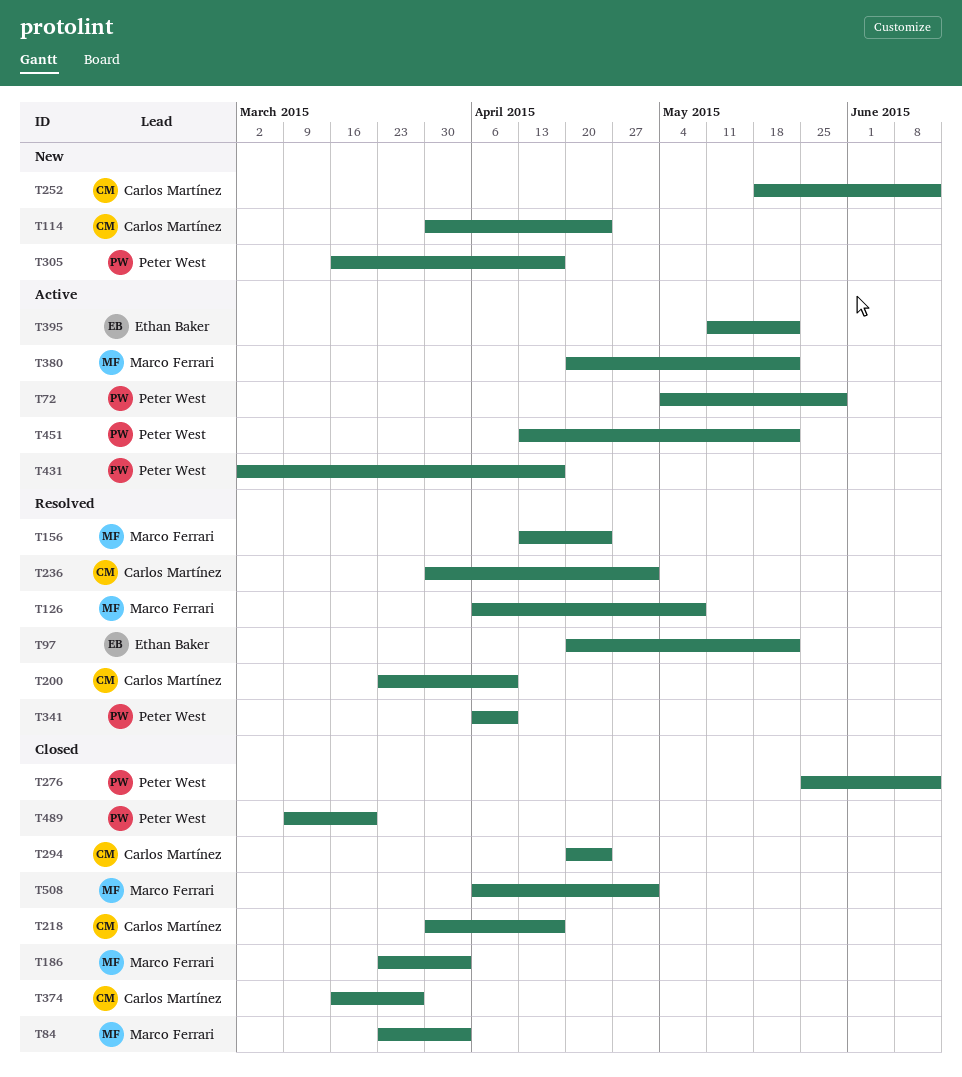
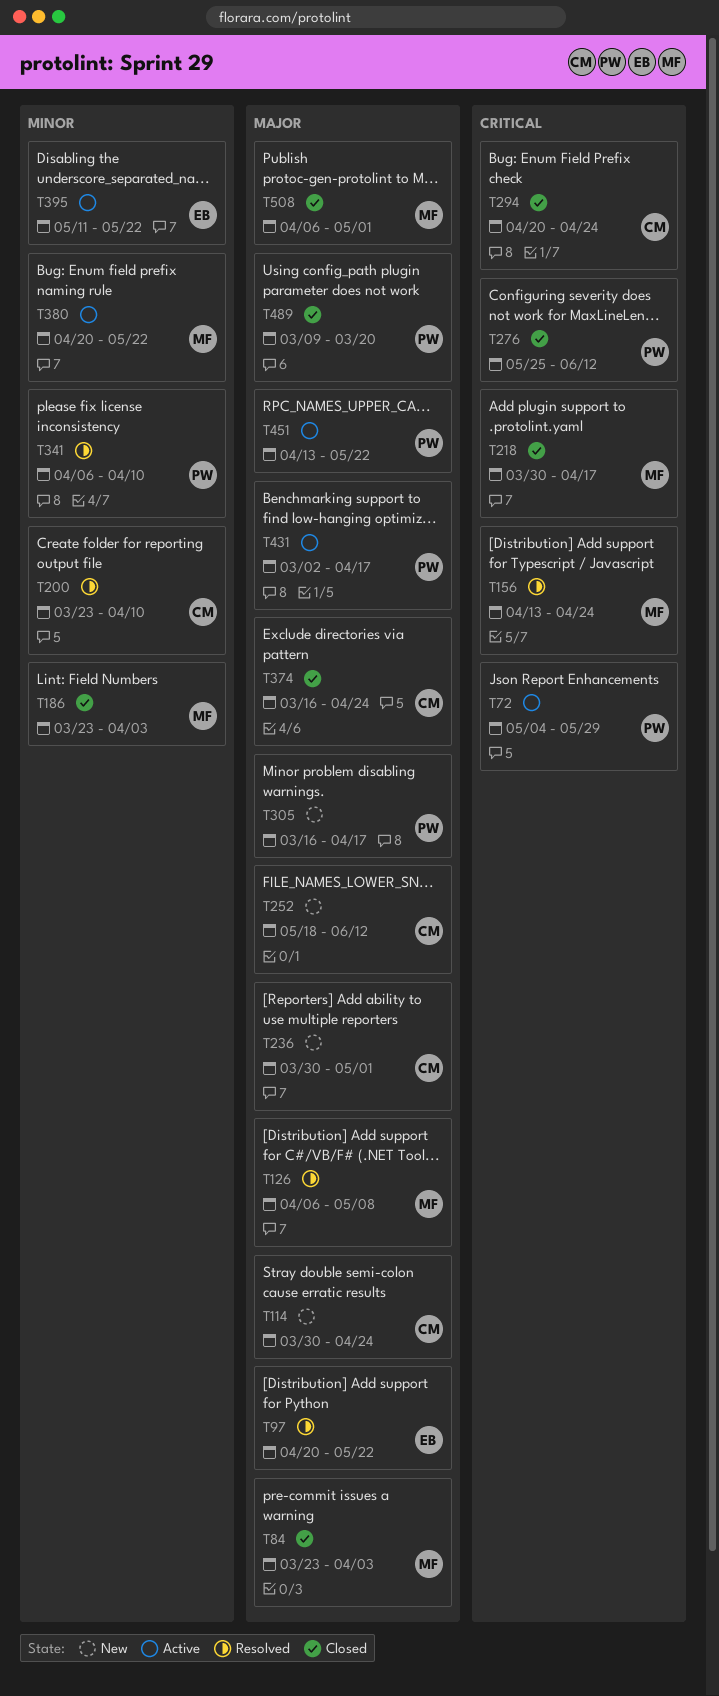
T218, owner: Carlos Martínez -> Marco Ferrari
T236, status: Resolved -> New
T374, due: Mar 27 -> Apr 24

